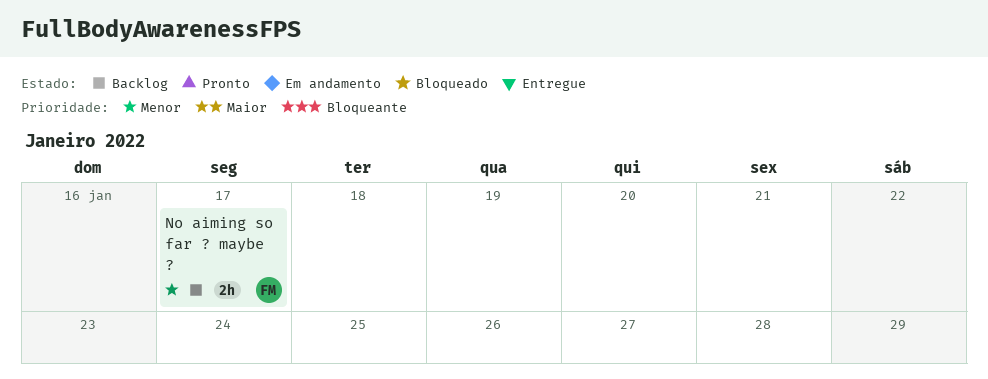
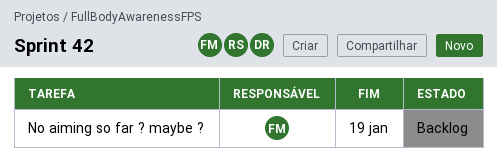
No aiming so far ? maybe ?, due: Jan 17 -> Jan 19

